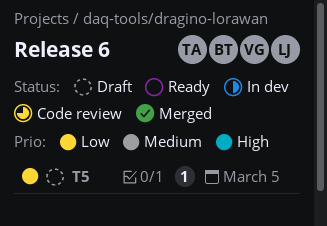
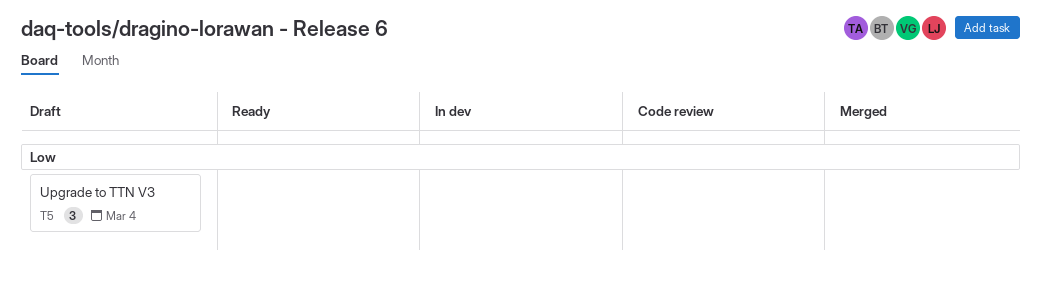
T5, estimate: 1 -> 3
T5, due: Mar 5 -> Mar 4

